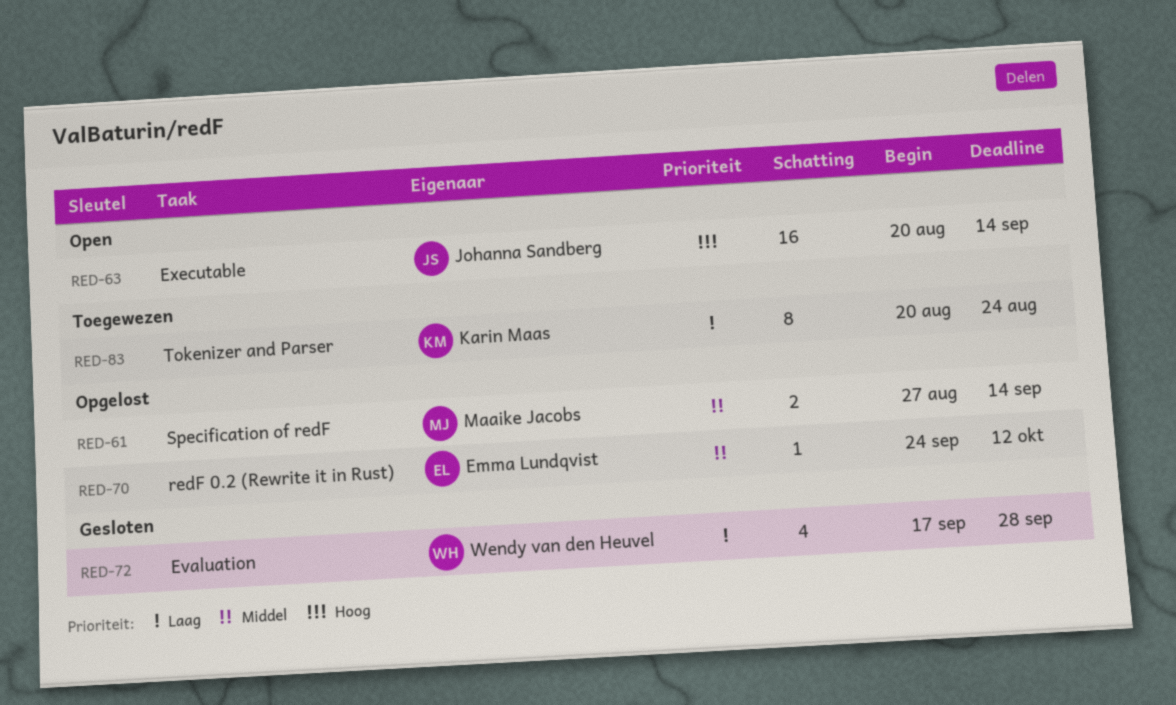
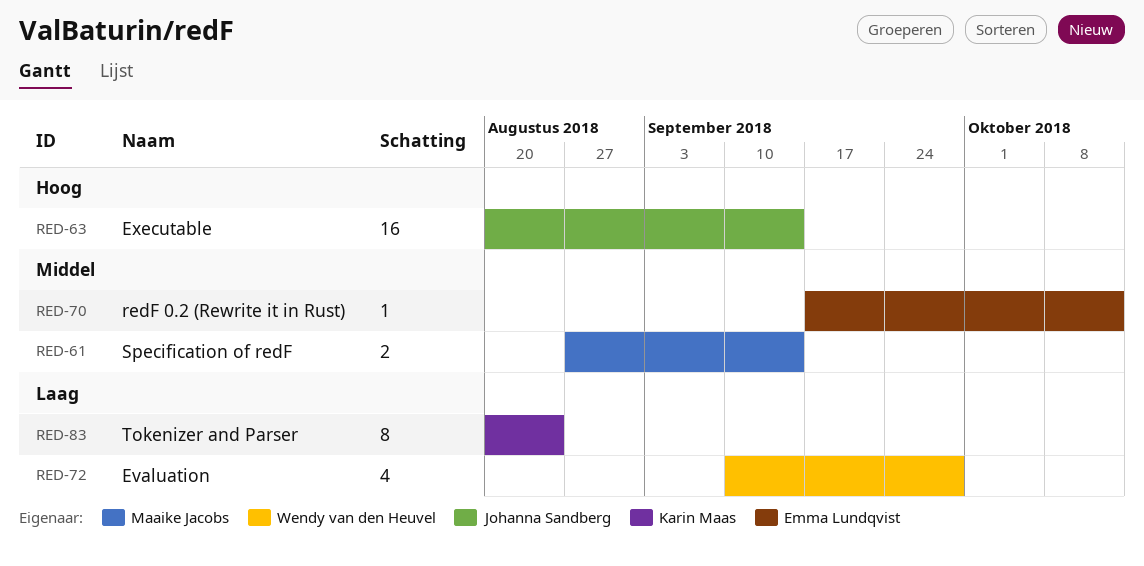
RED-70, start: Sep 24 -> Sep 17
RED-72, start: Sep 17 -> Sep 10

